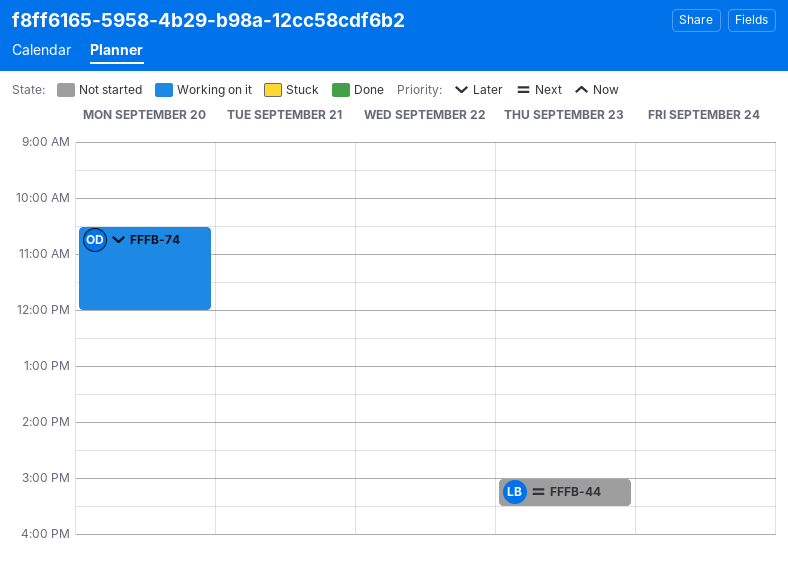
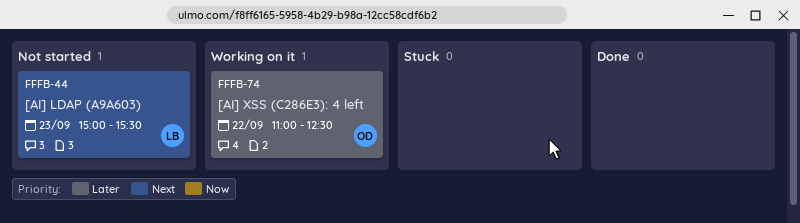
FFFB-74, day: Sep 20 -> Sep 22
FFFB-74, begins: 10:30 -> 11:00
FFFB-74, ends: 12:00 -> 12:30

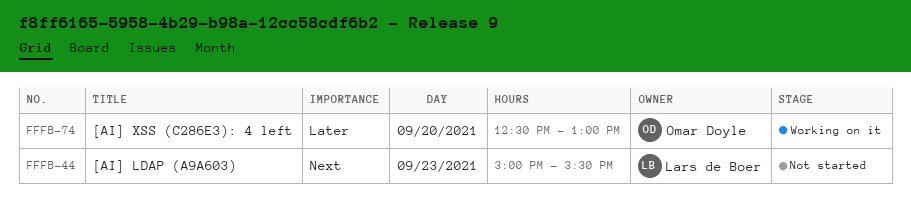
FFFB-74, day: Sep 22 -> Sep 20
FFFB-74, begins: 11:00 -> 12:30
FFFB-74, ends: 12:30 -> 13:00

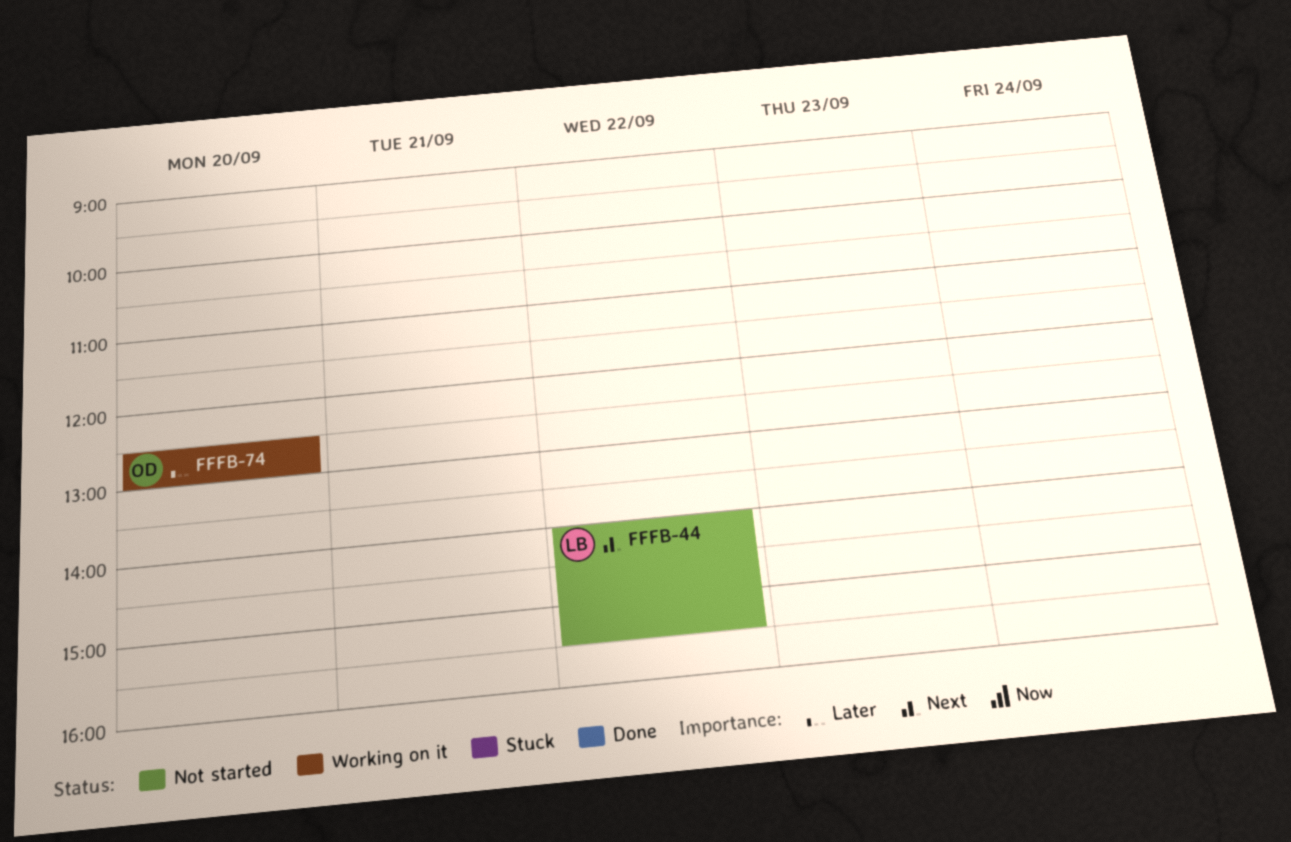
FFFB-44, day: Sep 23 -> Sep 22
FFFB-44, begins: 15:00 -> 14:00

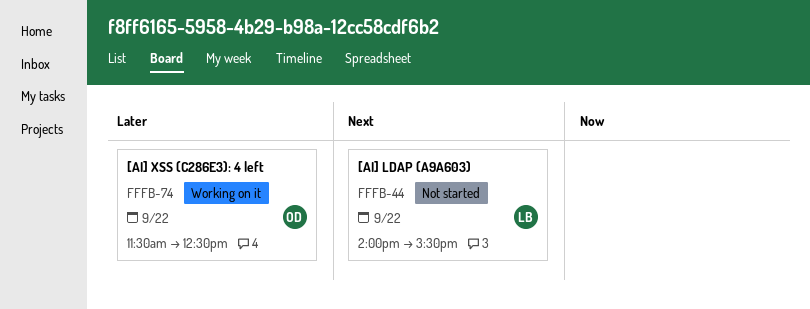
FFFB-74, day: Sep 20 -> Sep 22
FFFB-74, begins: 12:30 -> 11:30
FFFB-74, ends: 13:00 -> 12:30

